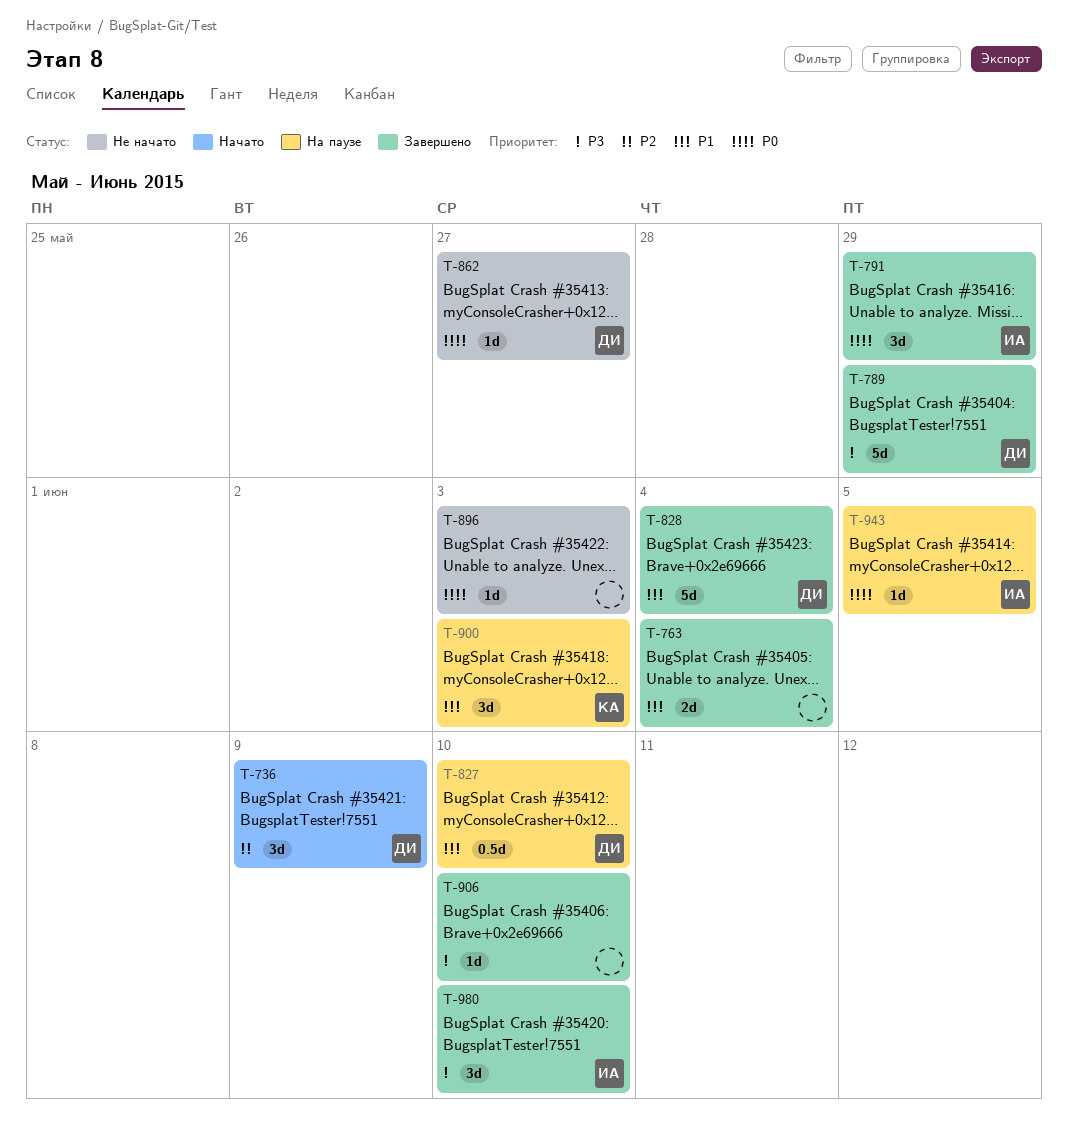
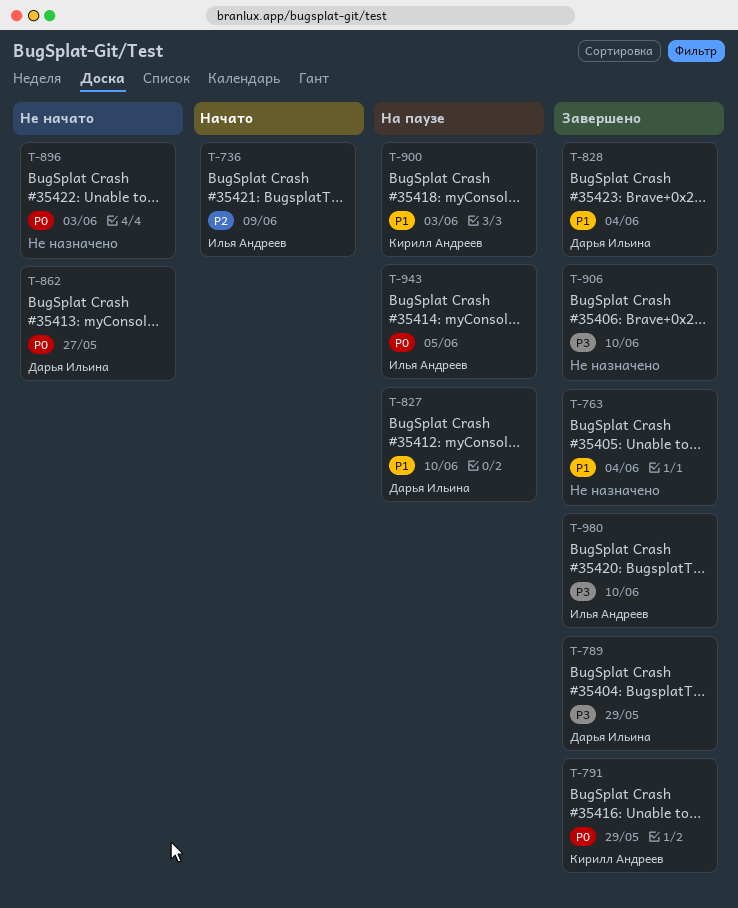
T-736, owner: Дарья Ильина -> Илья Андреев
T-791, owner: Илья Андреев -> Кирилл Андреев

